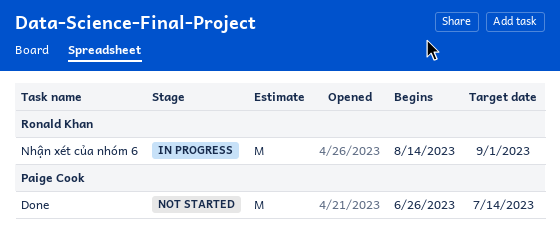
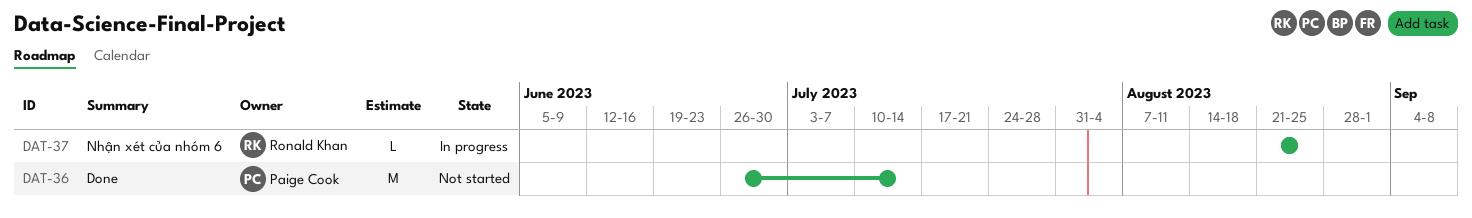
Nhận xét của nhóm 6, estimate: M -> L
Nhận xét của nhóm 6, start: Aug 14 -> Aug 21
Nhận xét của nhóm 6, due: Sep 1 -> Aug 25

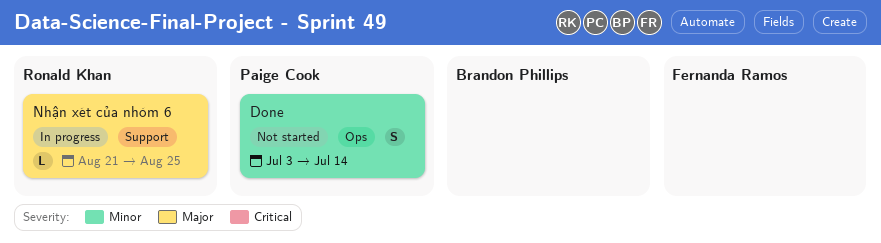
Done, estimate: M -> S
Done, start: Jun 26 -> Jul 3

